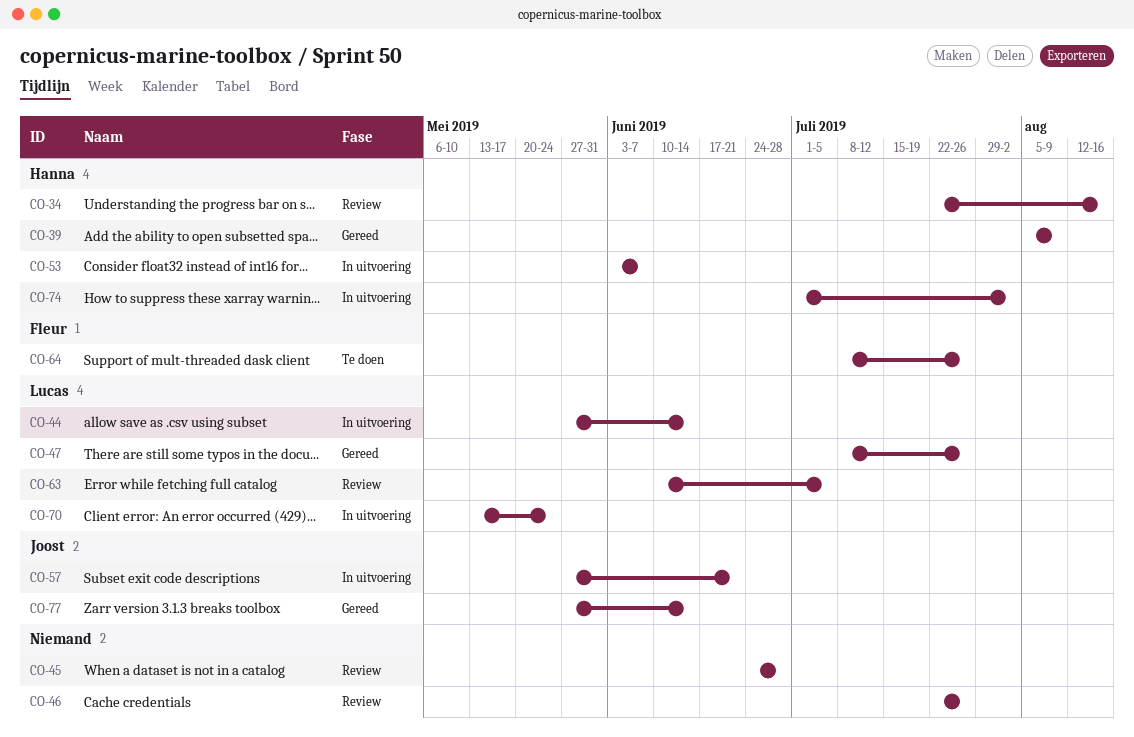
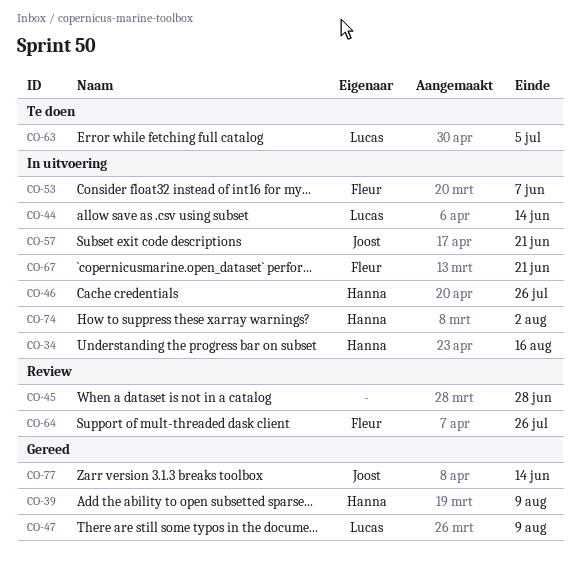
CO-34, status: Review -> In uitvoering
CO-46, status: Review -> In uitvoering
CO-46, owner: none -> Hanna
CO-47, due: Jul 26 -> Aug 9
CO-53, owner: Hanna -> Fleur
CO-63, status: Review -> Te doen
CO-64, status: Te doen -> Review
CO-67: none -> present
CO-70: present -> none

